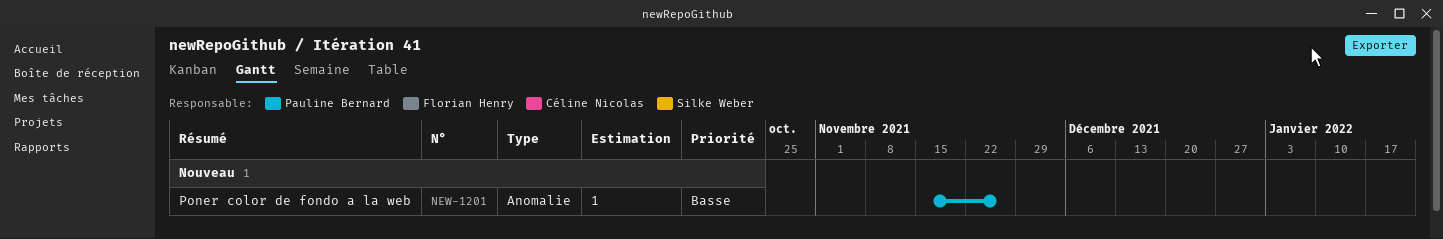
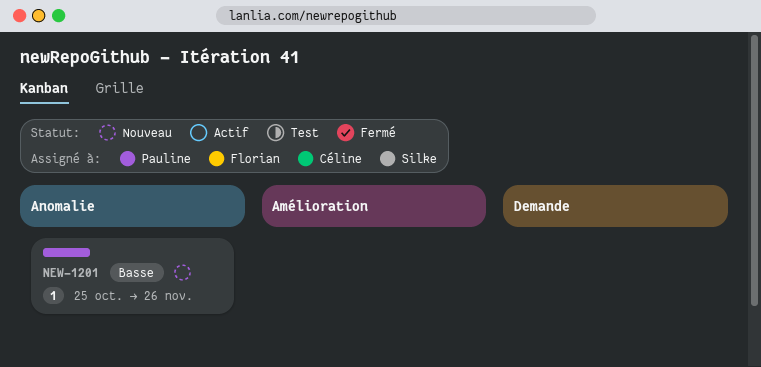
NEW-1201, start: Nov 15 -> Oct 25

